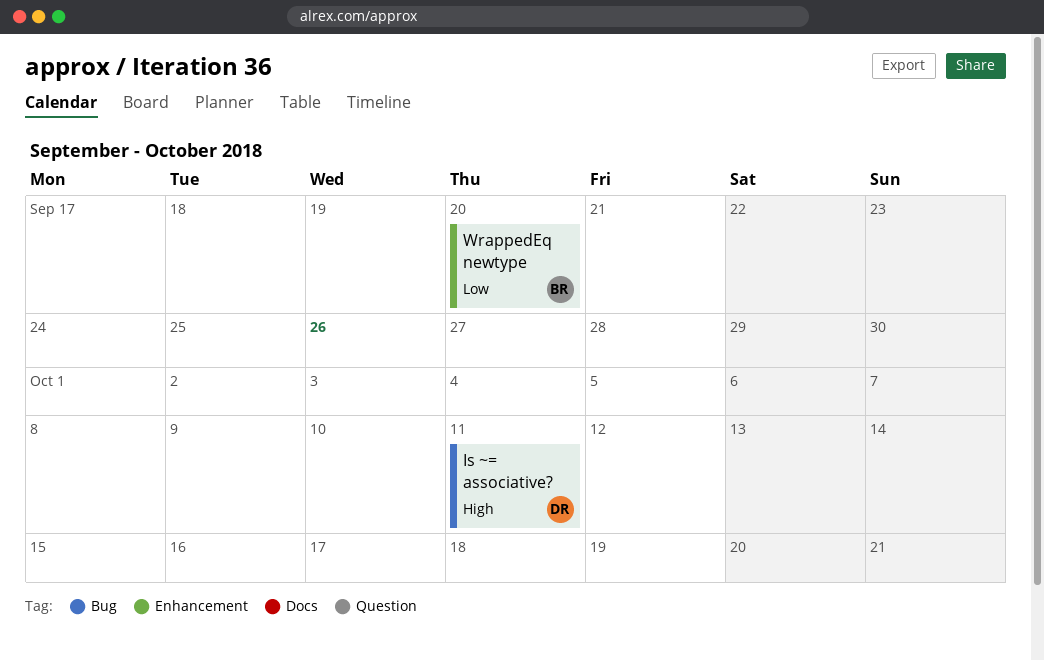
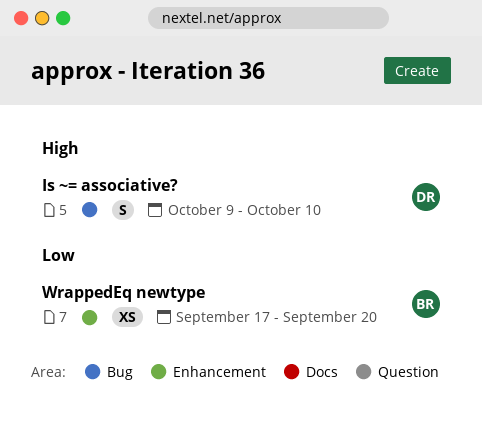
Is ~= associative?, due: Oct 11 -> Oct 10

